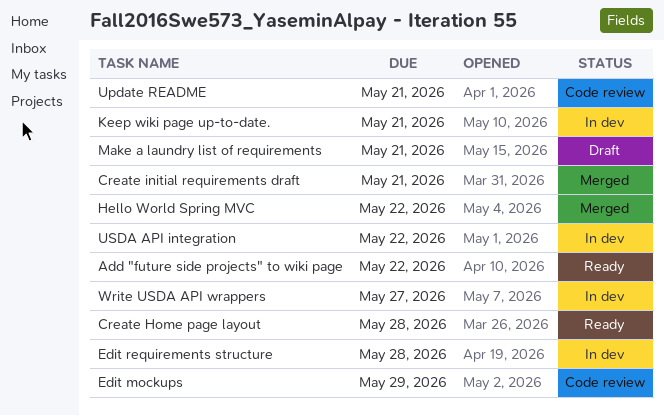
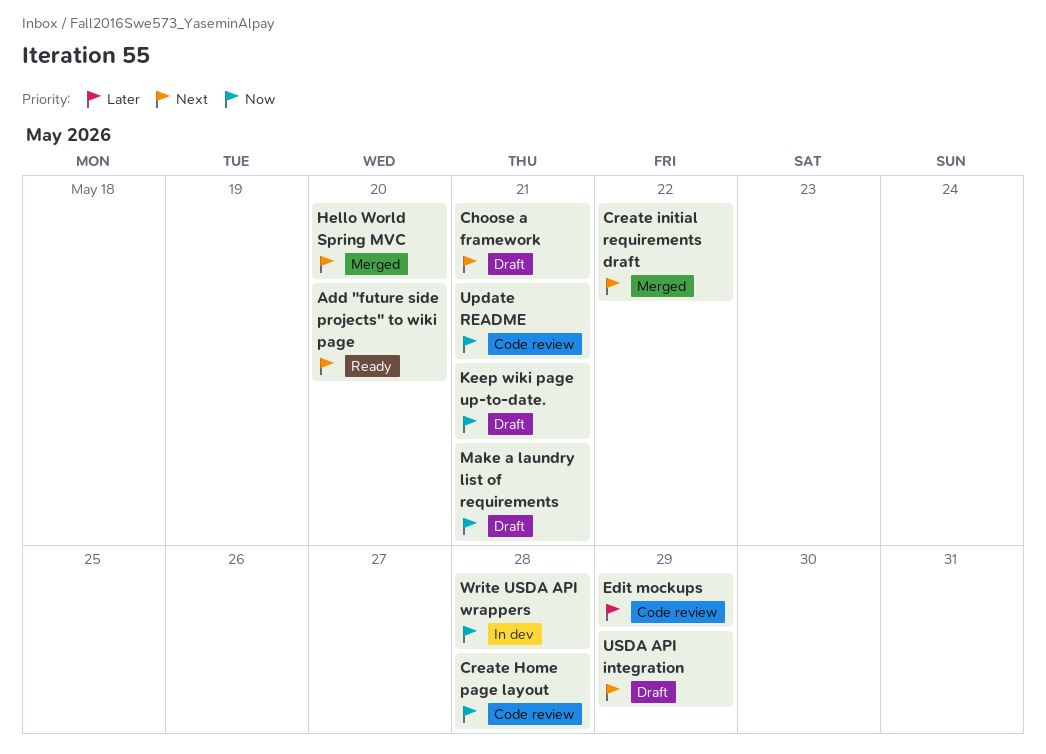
Add "future side projects" to wiki page, due: May 22 -> May 20
Choose a framework: none -> present
Create Home page layout, status: Ready -> Code review
Create initial requirements draft, due: May 21 -> May 22
Edit requirements structure: present -> none
Hello World Spring MVC, due: May 22 -> May 20
Keep wiki page up-to-date., status: In dev -> Draft
USDA API integration, status: In dev -> Draft
USDA API integration, due: May 22 -> May 29
Write USDA API wrappers, due: May 27 -> May 28

